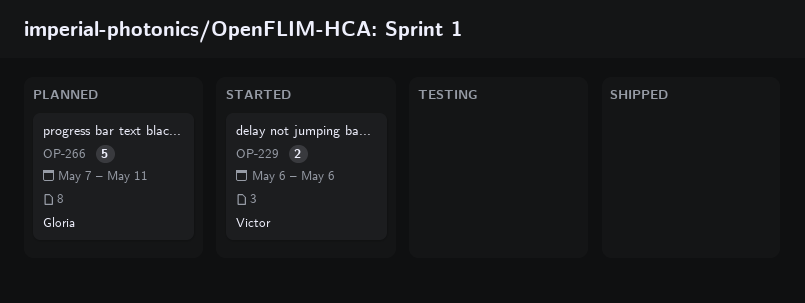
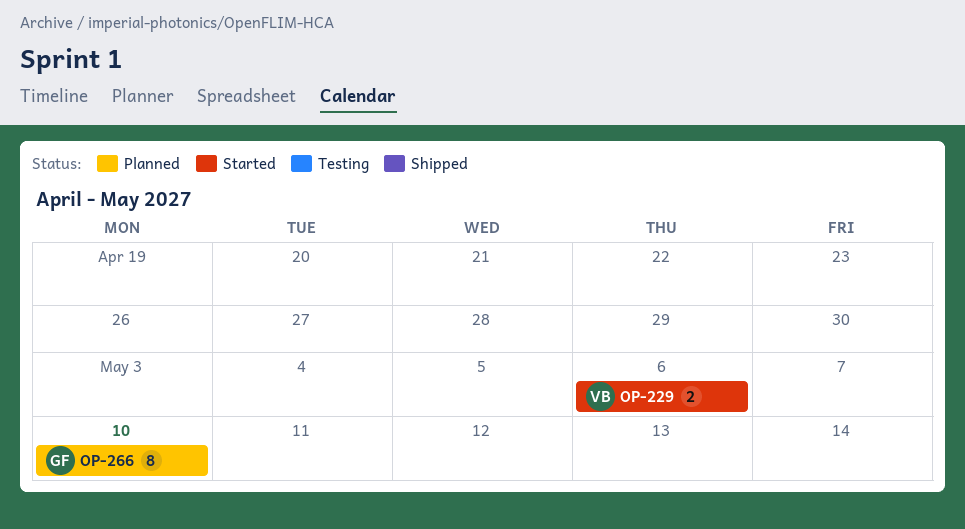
OP-266, estimate: 5 -> 8
OP-266, start: May 7 -> May 10
OP-266, due: May 11 -> May 10

